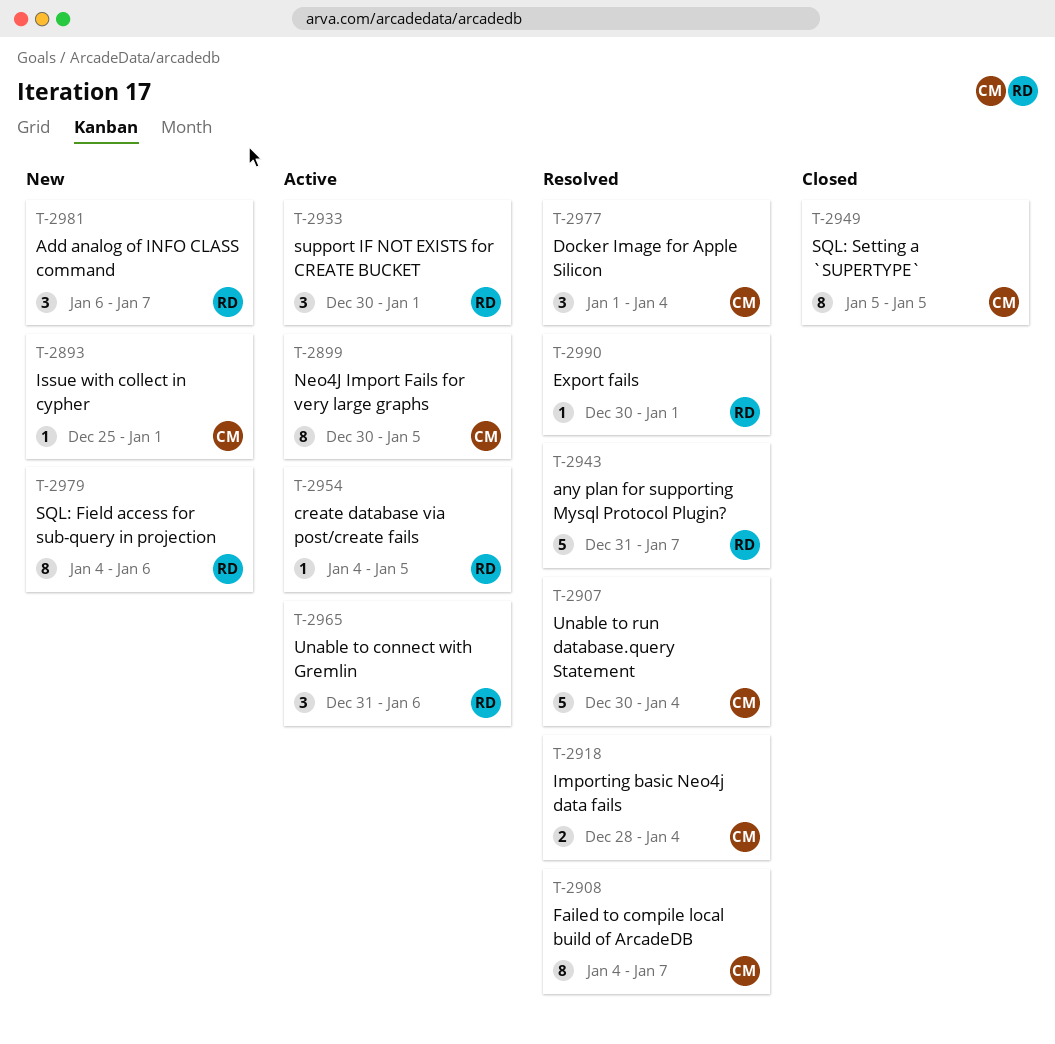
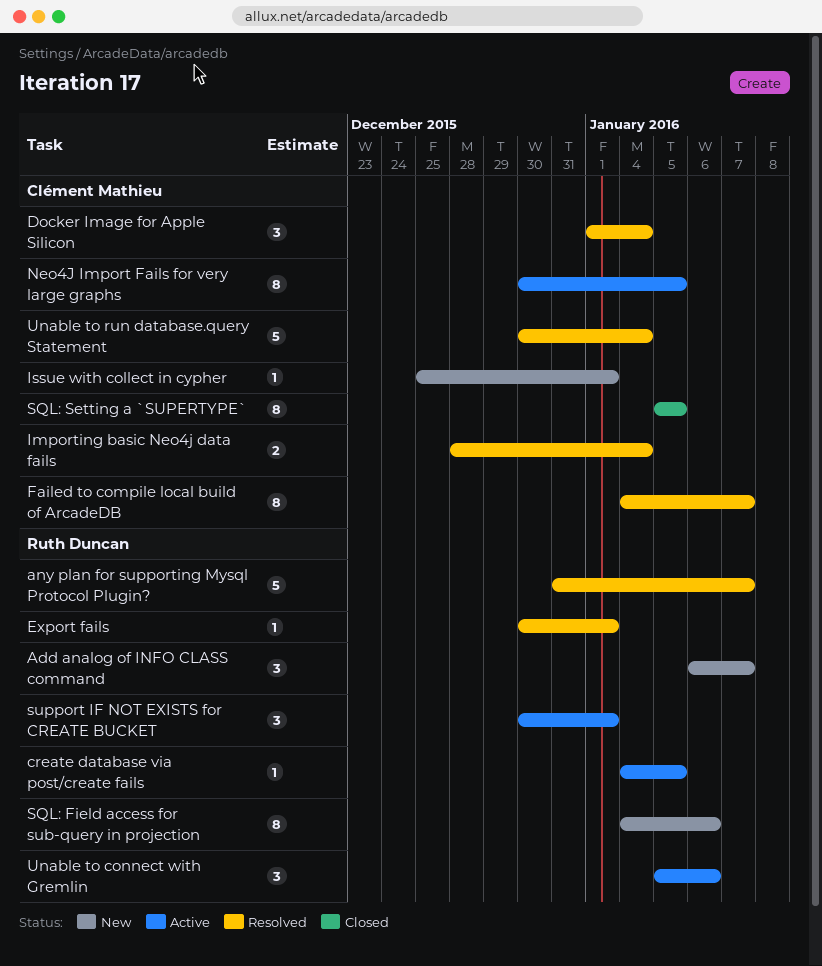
Unable to connect with Gremlin, start: Dec 31 -> Jan 5

